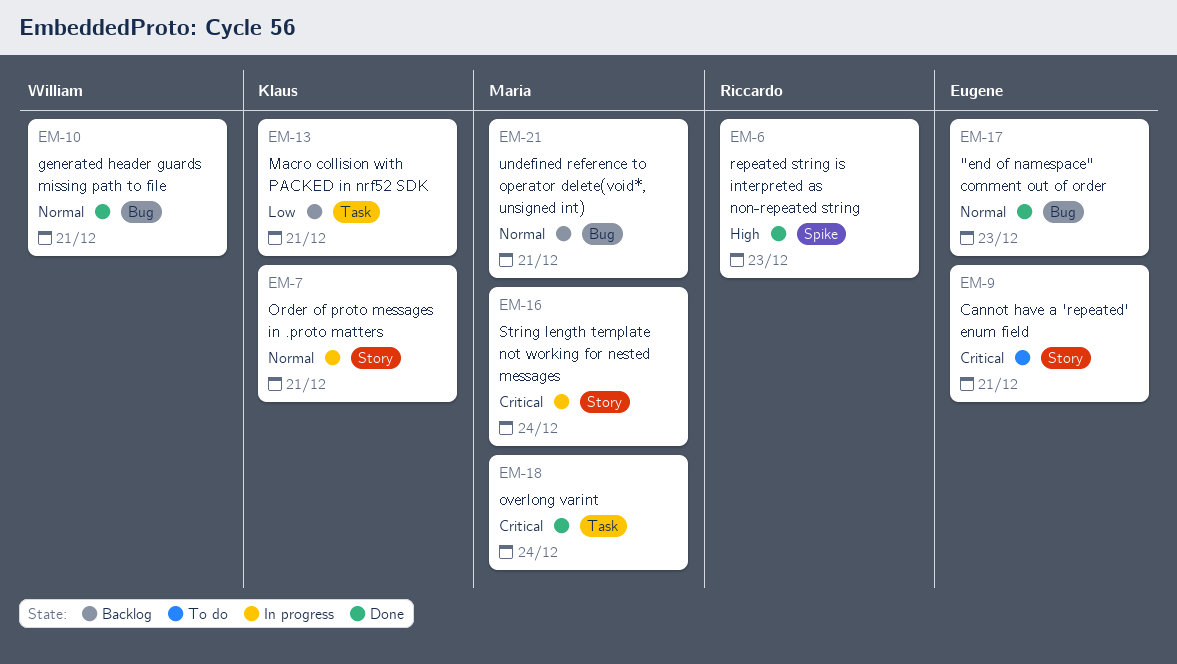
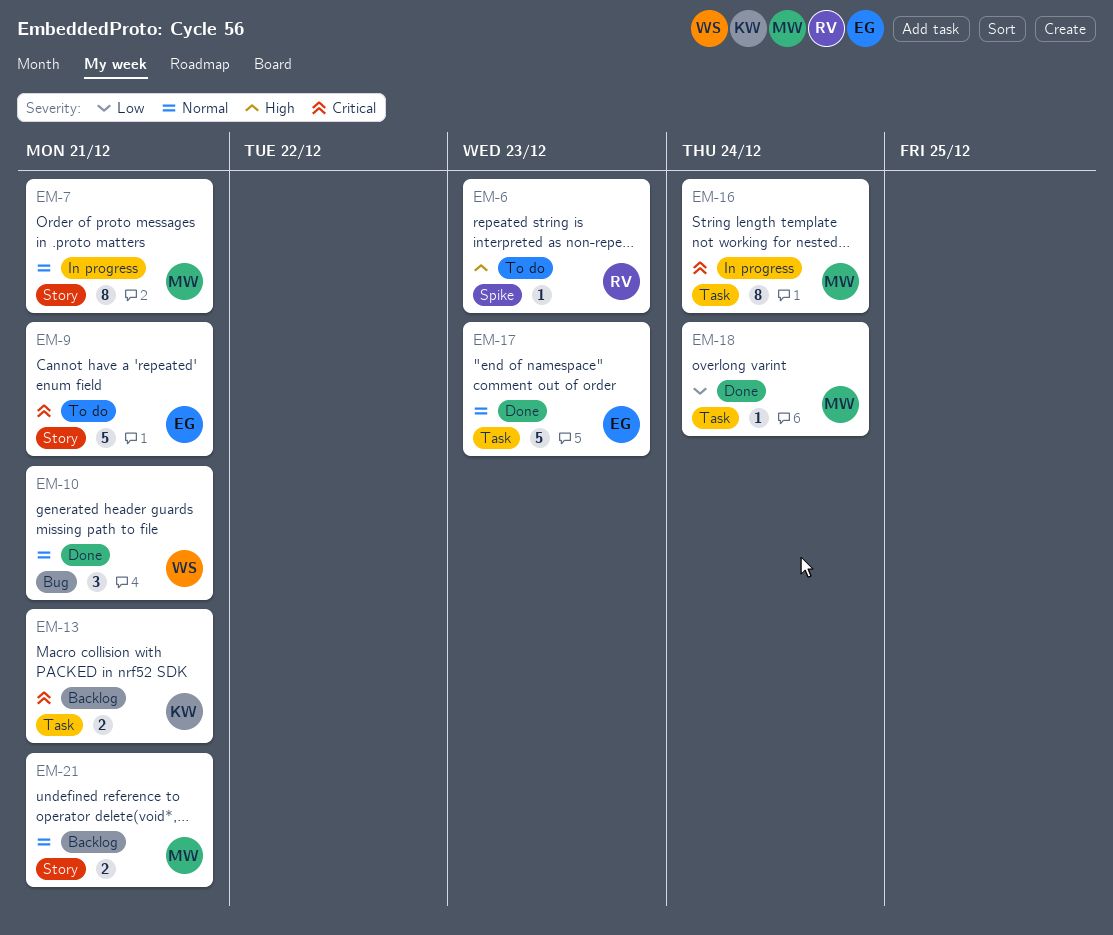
EM-6, status: Done -> To do
EM-7, owner: Klaus -> Maria
EM-13, priority: Low -> Critical
EM-16, label: Story -> Task
EM-17, label: Bug -> Task
EM-18, priority: Critical -> Low
EM-21, label: Bug -> Story

